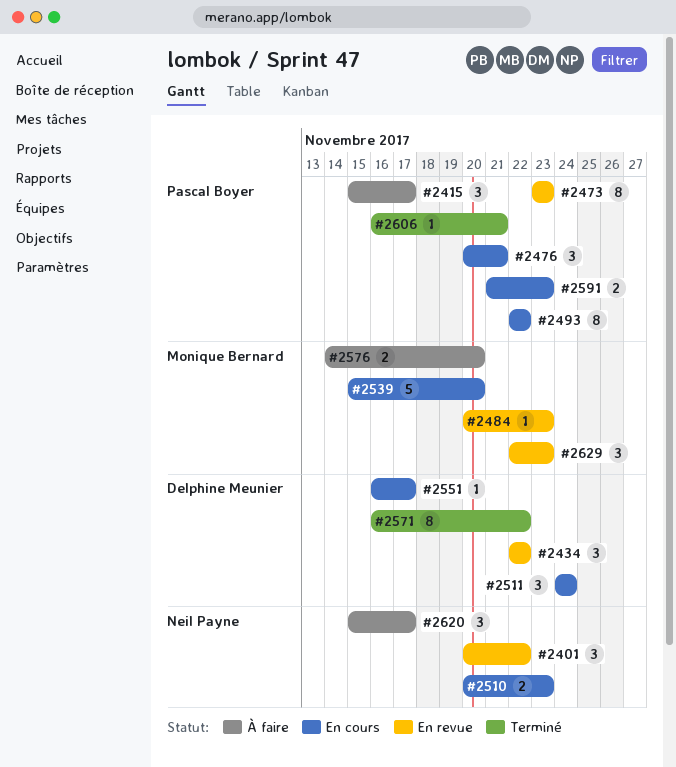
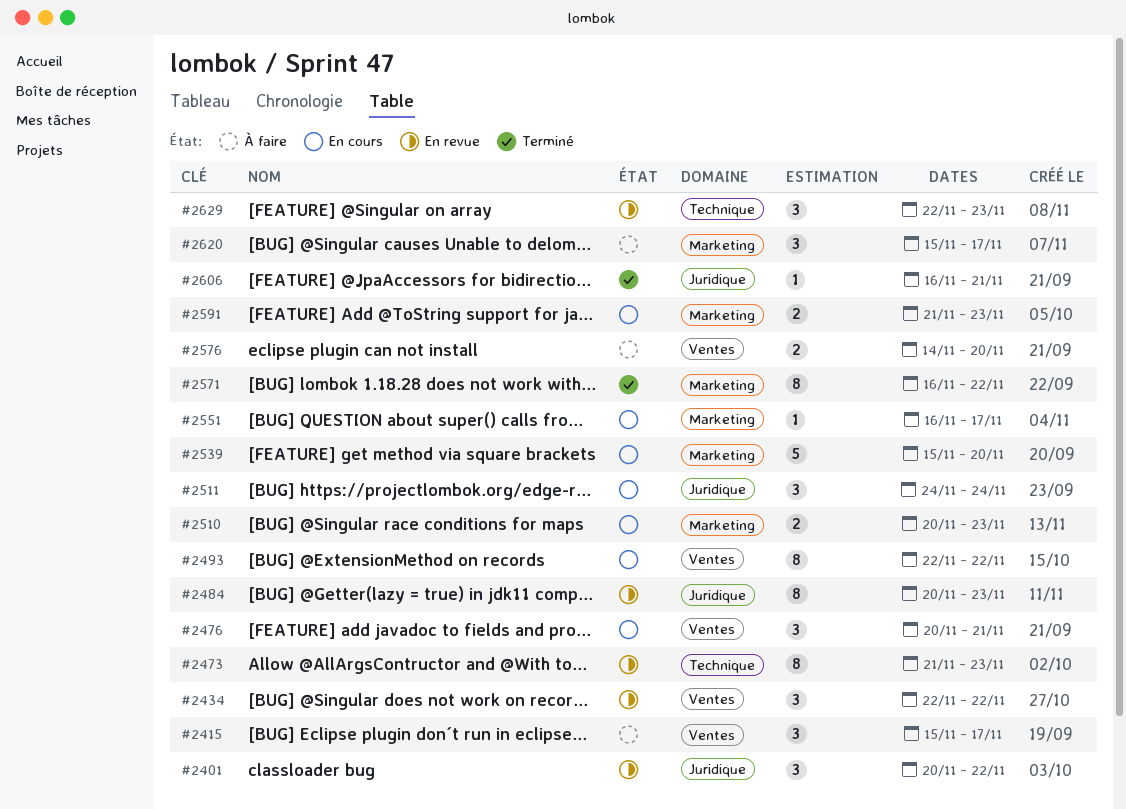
#2473, start: Nov 23 -> Nov 21
#2484, estimate: 1 -> 8

